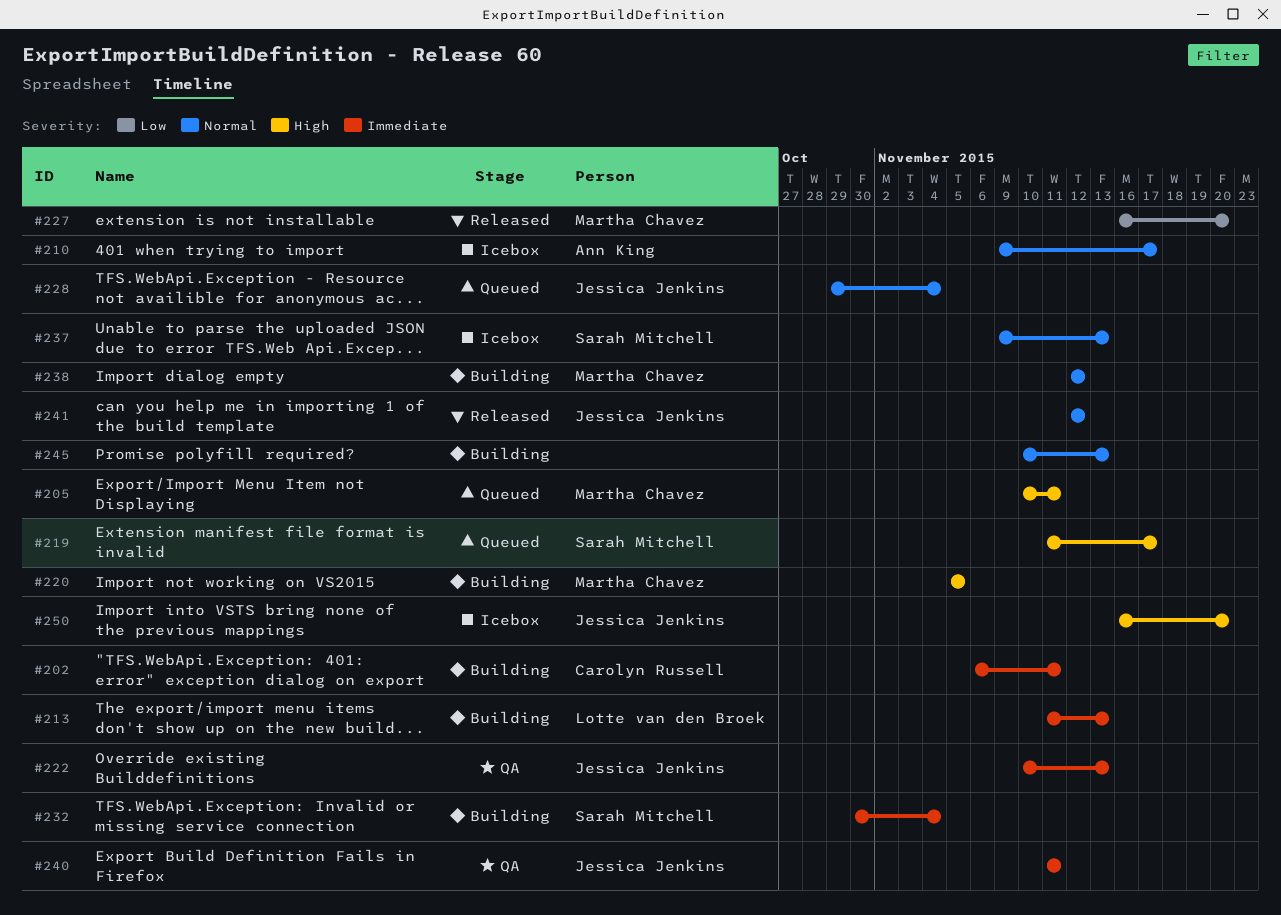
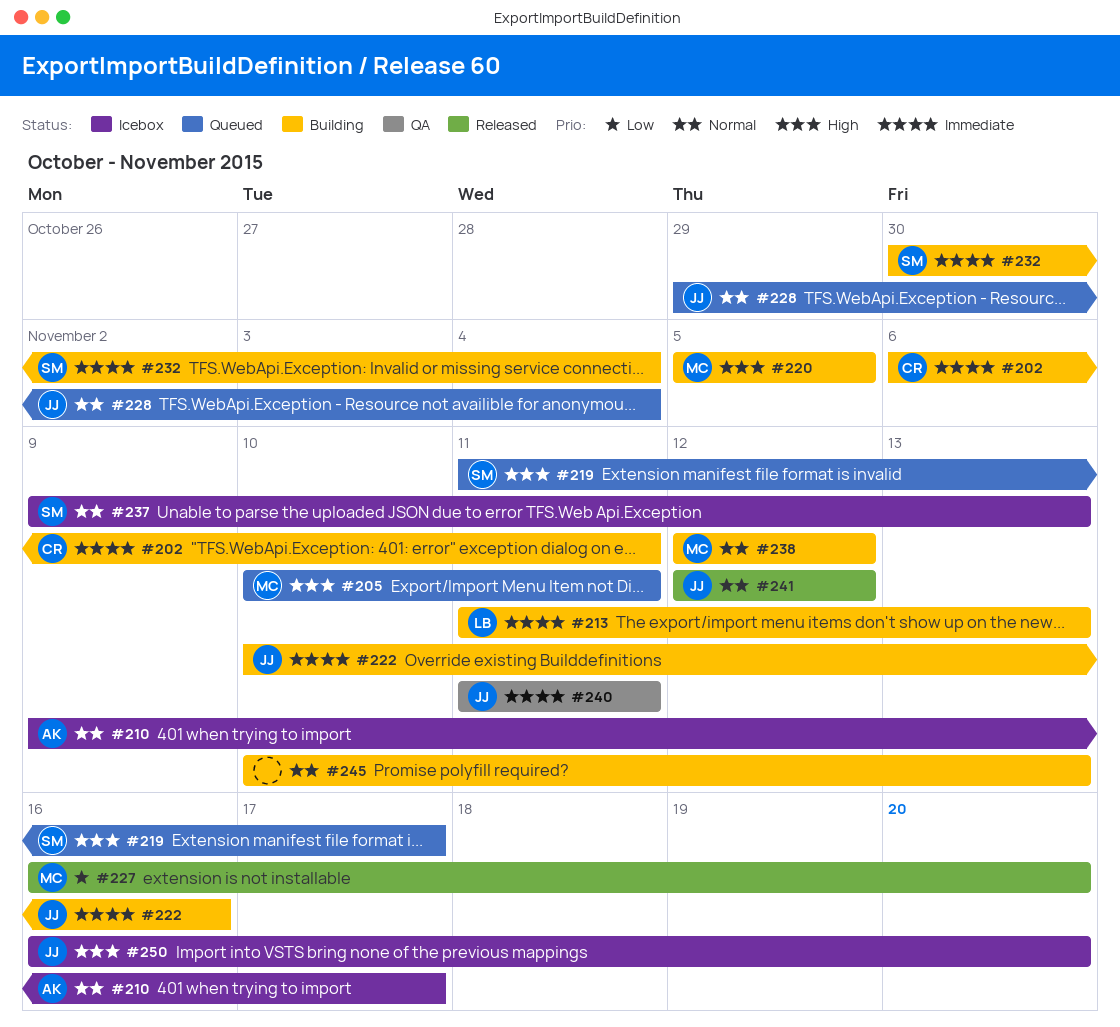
#222, status: QA -> Building
#222, due: Nov 13 -> Nov 16

